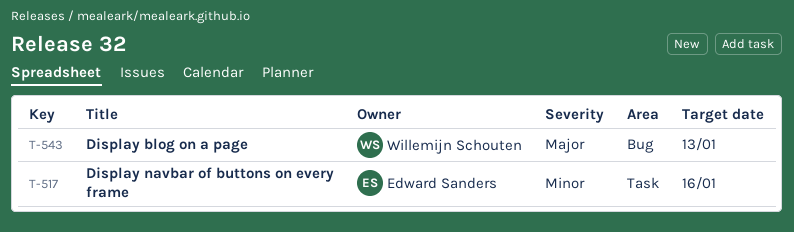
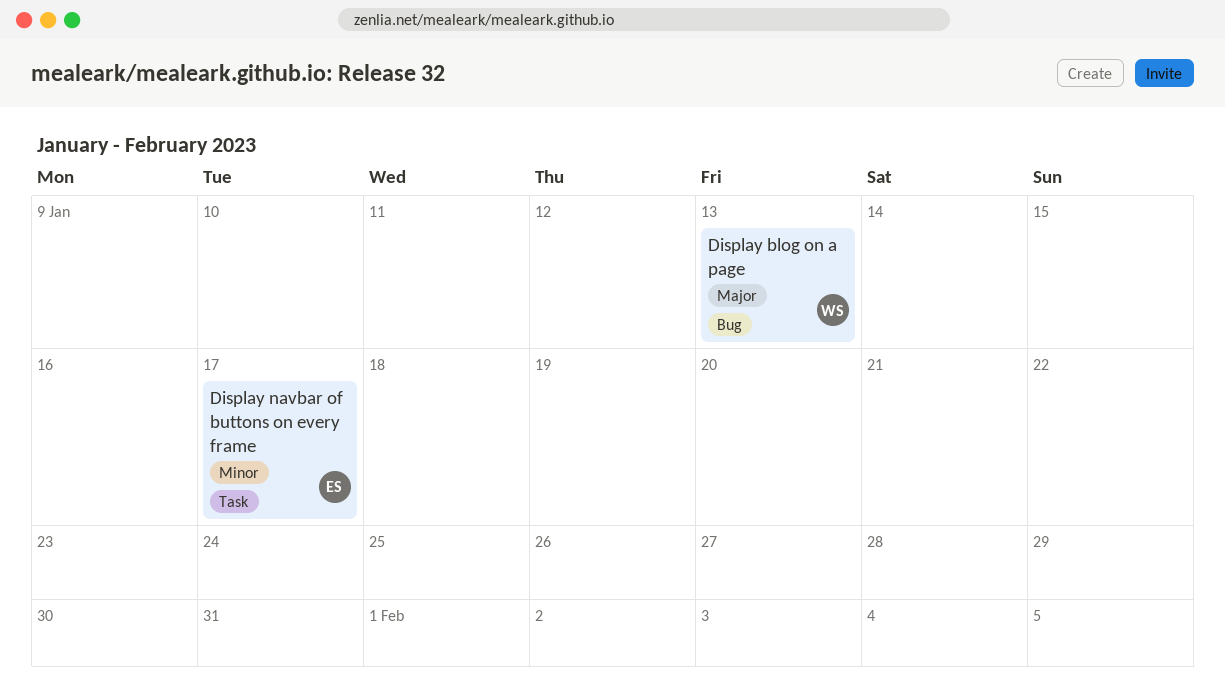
Display navbar of buttons on every frame, due: Jan 16 -> Jan 17

